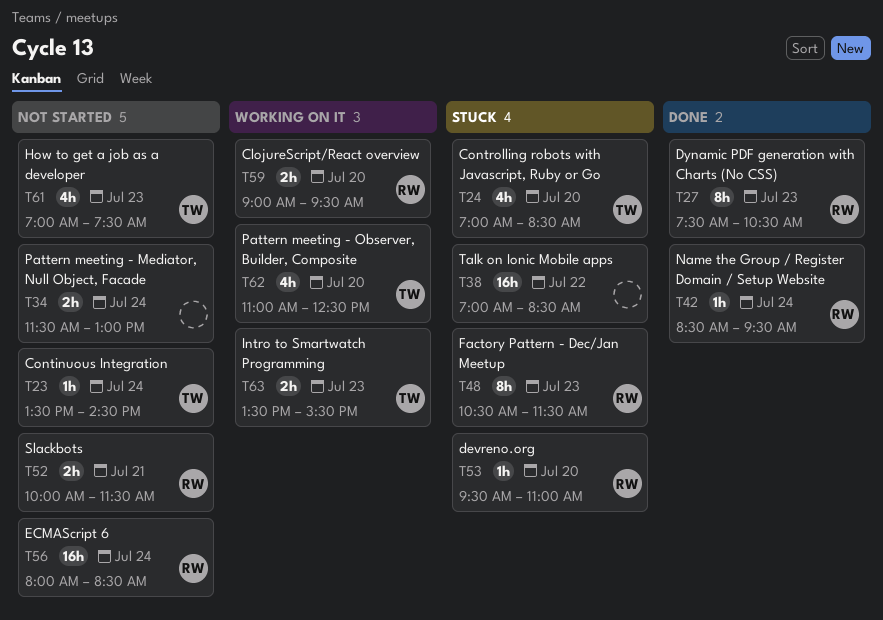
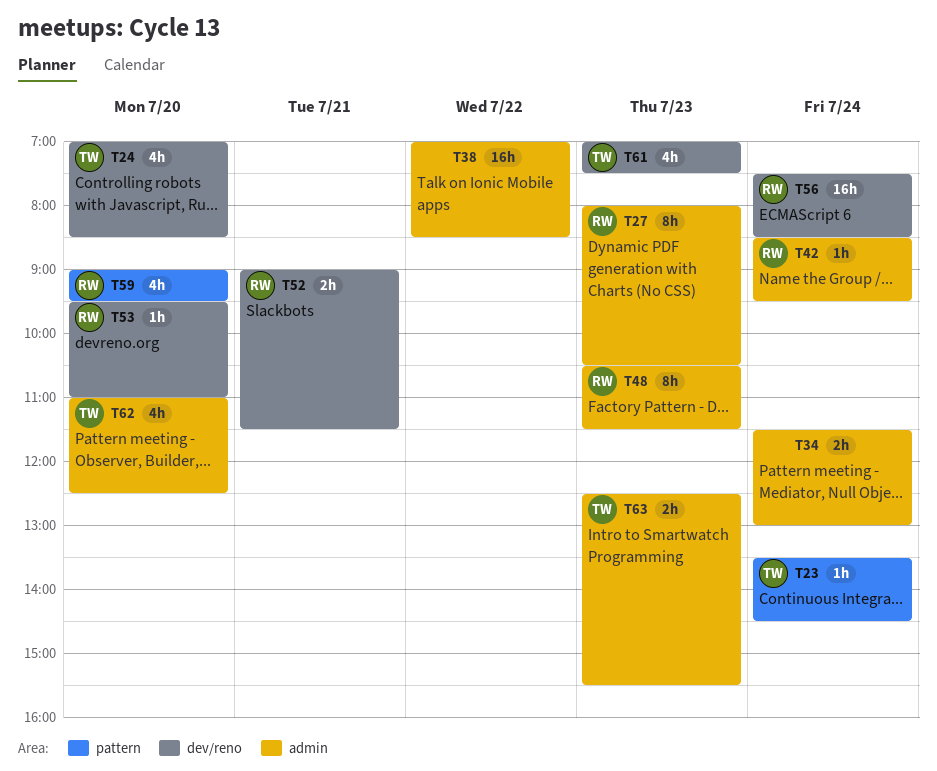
T27, begins: 07:30 -> 08:00
T52, begins: 10:00 -> 09:00
T56, begins: 08:00 -> 07:30
T59, estimate: 2h -> 4h
T63, begins: 13:30 -> 12:30

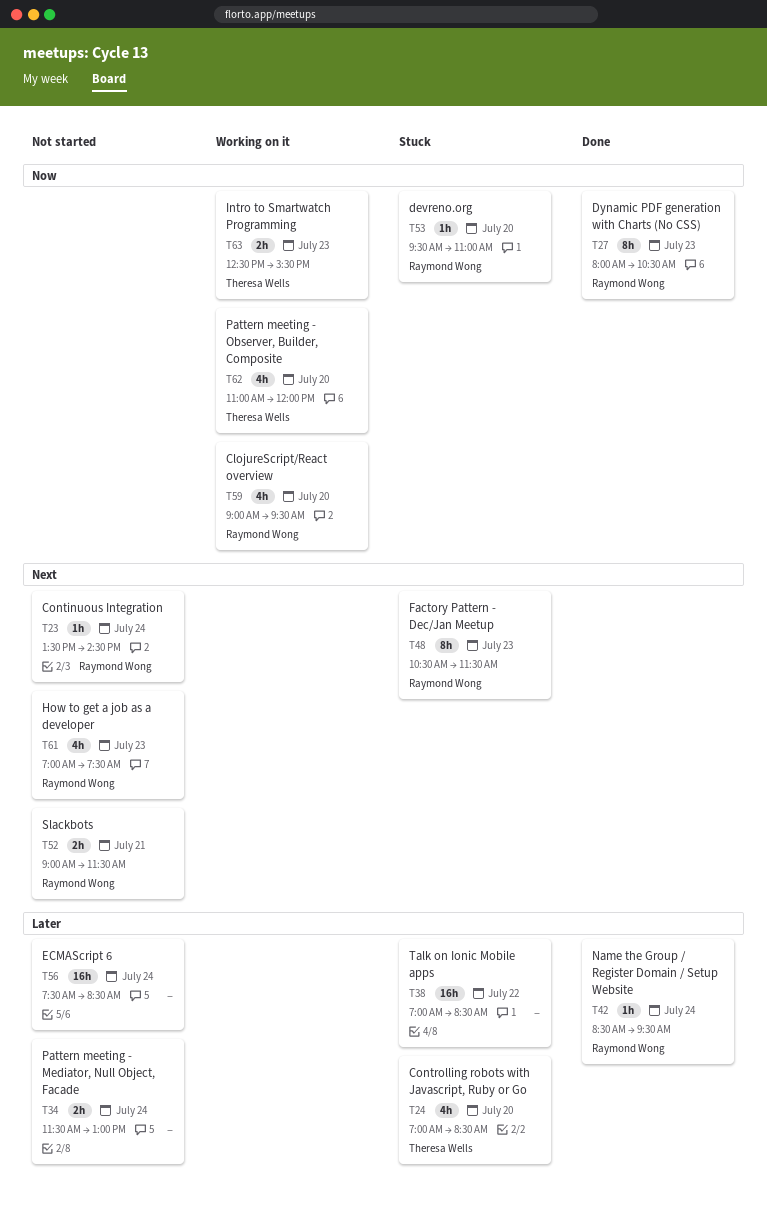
T23, owner: Theresa Wells -> Raymond Wong
T56, owner: Raymond Wong -> none
T61, owner: Theresa Wells -> Raymond Wong
T62, ends: 12:30 -> 12:00

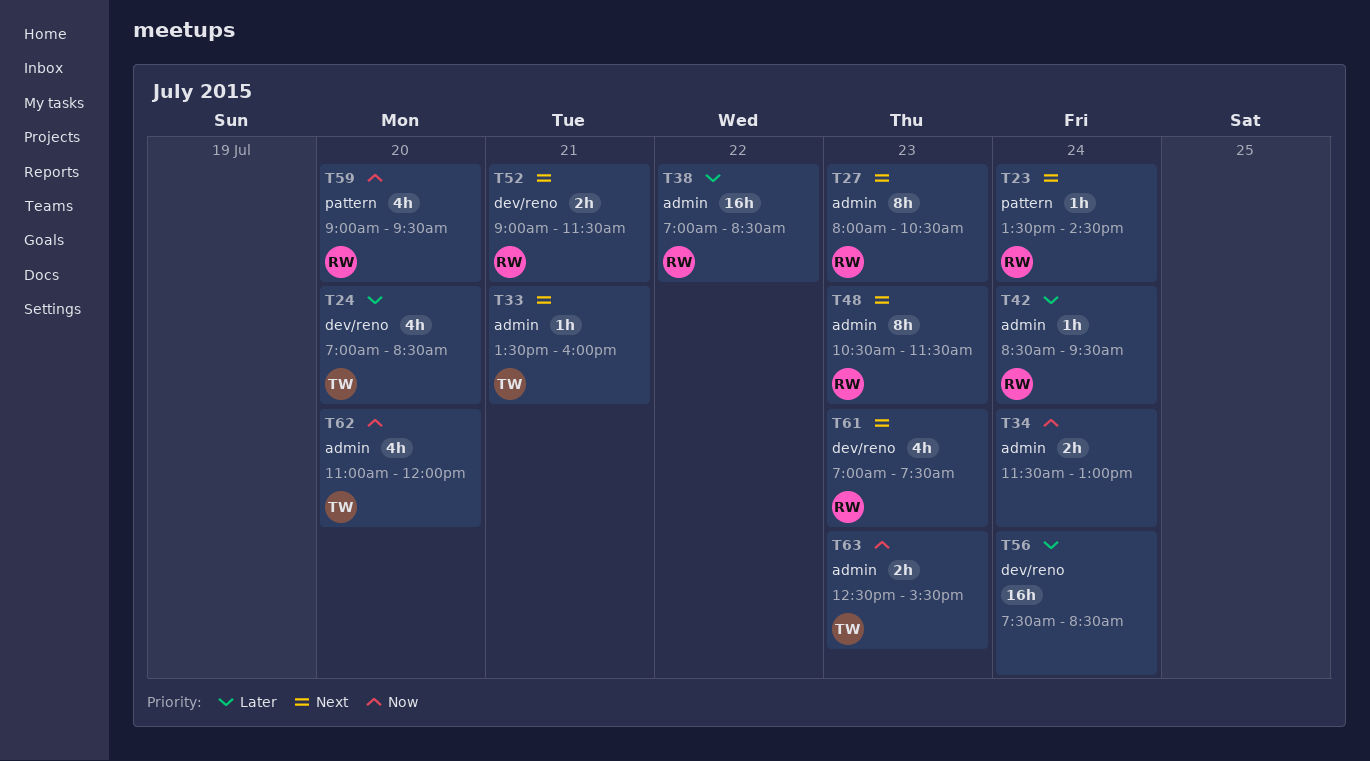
T27, priority: Now -> Next
T33: none -> present
T34, priority: Later -> Now
T38, owner: none -> Raymond Wong
T53: present -> none

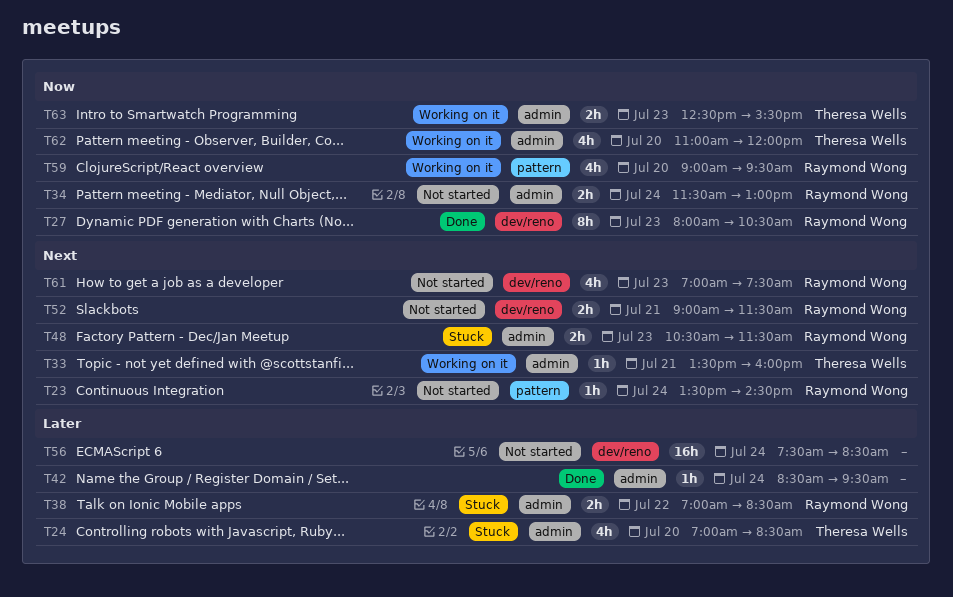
T24, label: dev/reno -> admin
T27, priority: Next -> Now
T27, label: admin -> dev/reno
T34, owner: none -> Raymond Wong
T38, estimate: 16h -> 2h
T42, owner: Raymond Wong -> none
T48, estimate: 8h -> 2h

